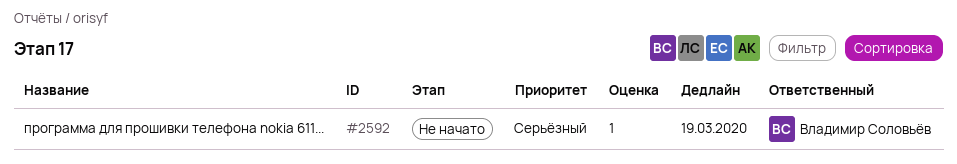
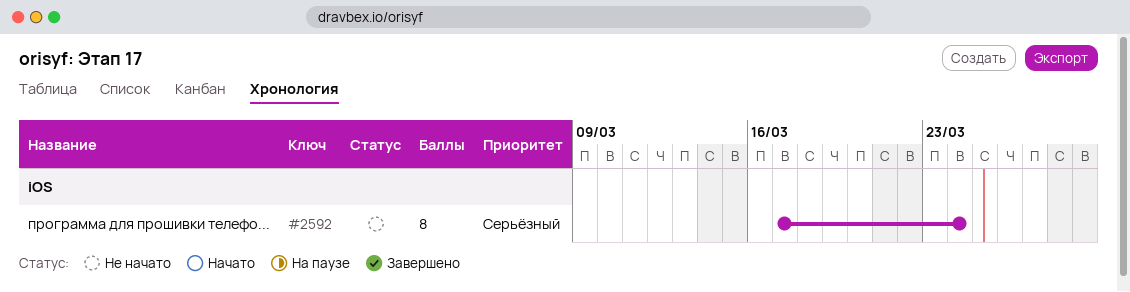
#2592, estimate: 1 -> 8
#2592, due: Mar 19 -> Mar 24

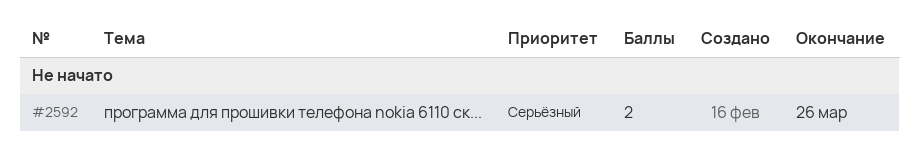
#2592, estimate: 8 -> 2
#2592, due: Mar 24 -> Mar 26

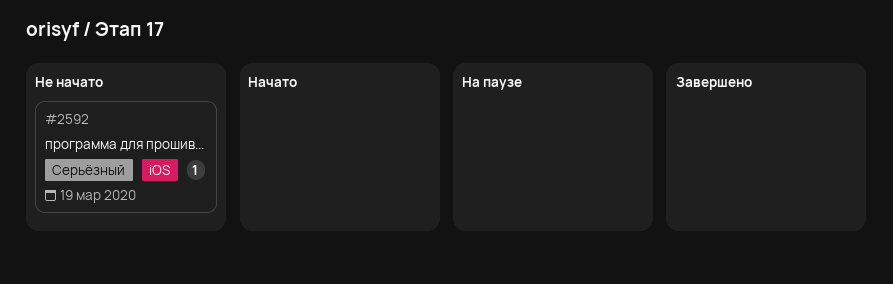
#2592, estimate: 2 -> 1
#2592, due: Mar 26 -> Mar 19

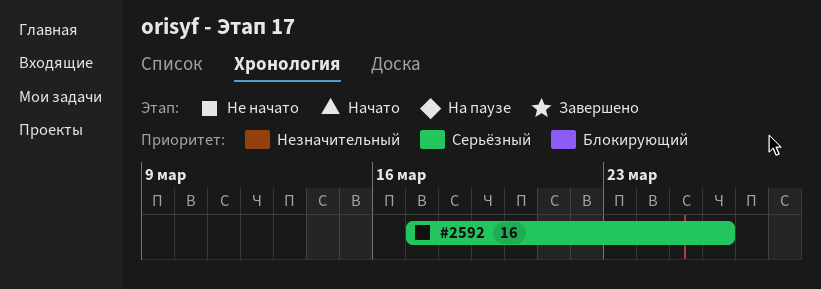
#2592, estimate: 1 -> 16
#2592, due: Mar 19 -> Mar 26

